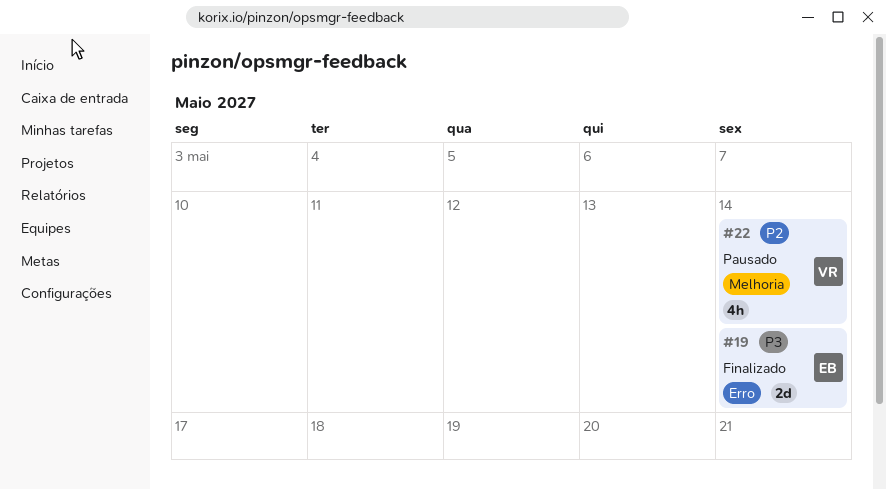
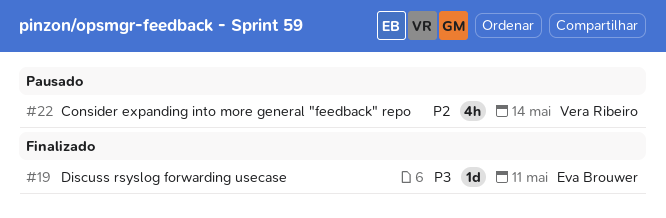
#19, estimate: 2d -> 1d
#19, due: May 14 -> May 11

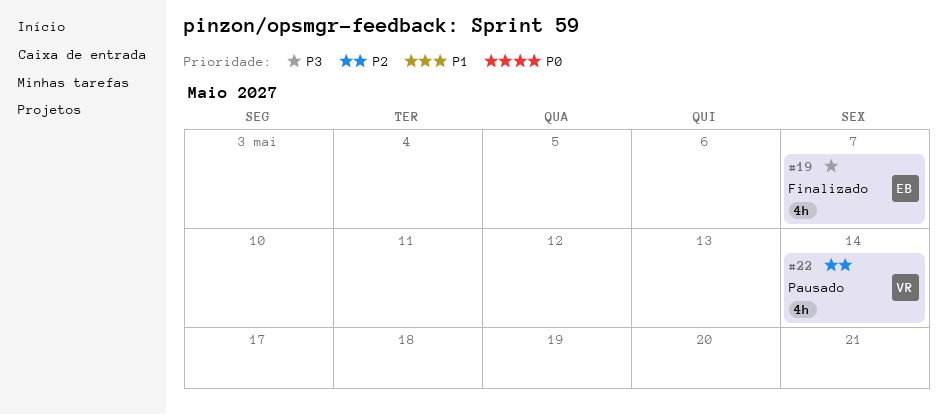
#19, estimate: 1d -> 4h
#19, due: May 11 -> May 7

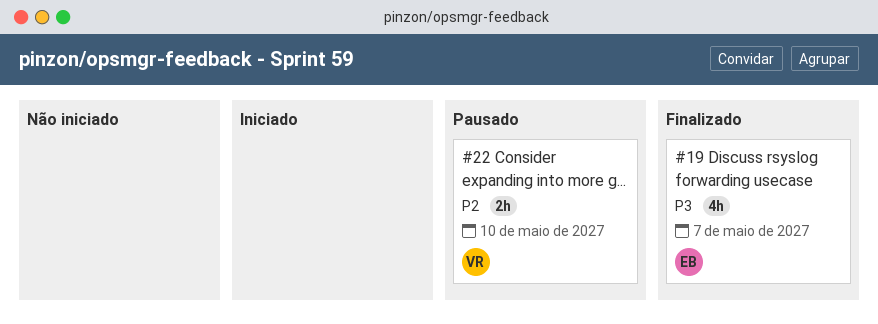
#22, estimate: 4h -> 2h
#22, due: May 14 -> May 10

